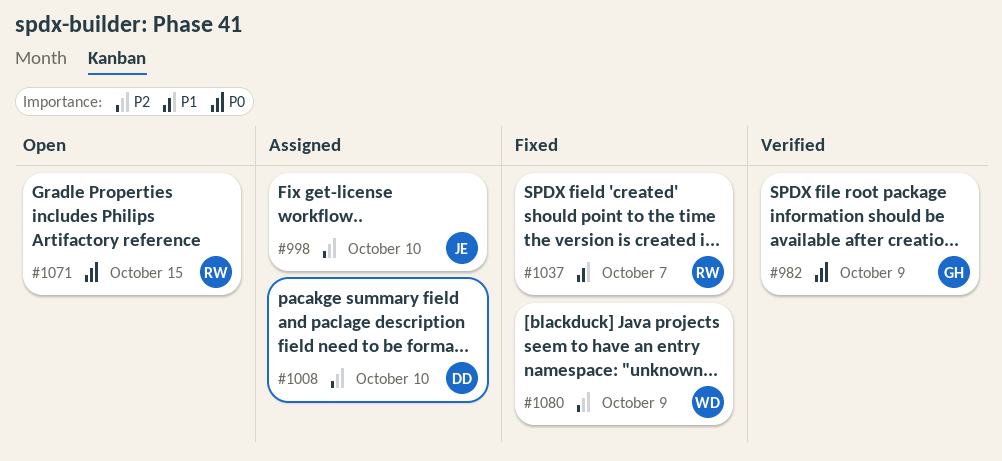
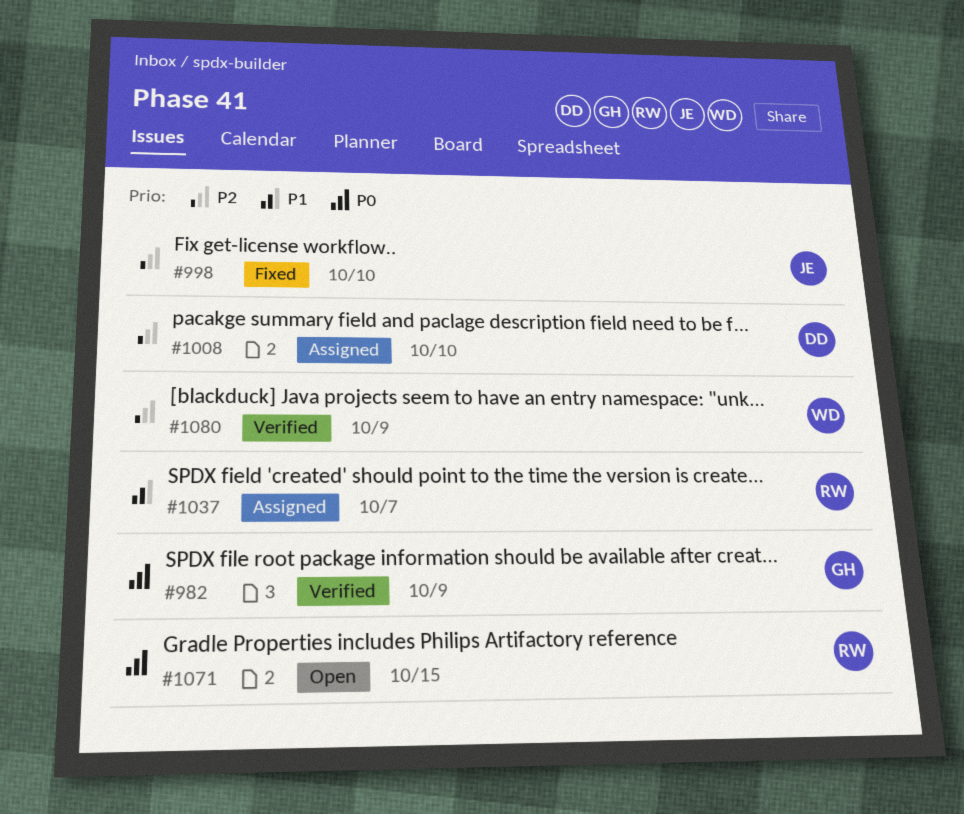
#998, status: Assigned -> Fixed
#1037, status: Fixed -> Assigned
#1080, status: Fixed -> Verified

